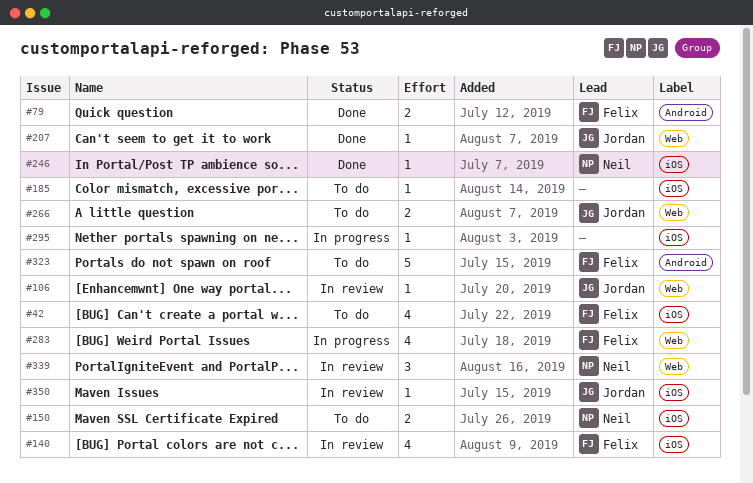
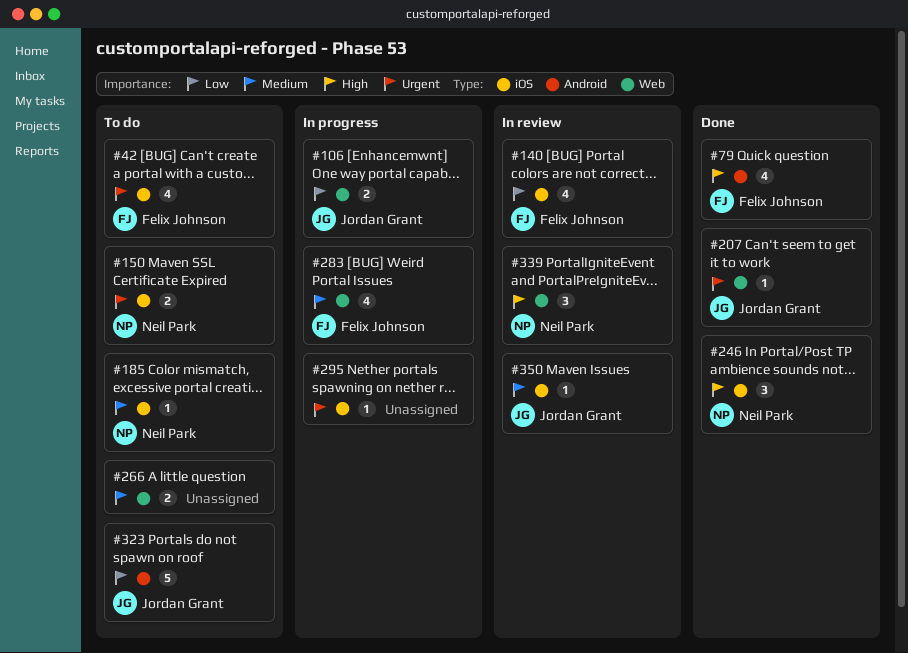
#79, estimate: 2 -> 4
#106, status: In review -> In progress
#106, estimate: 1 -> 2
#185, owner: none -> Neil Park
#246, estimate: 1 -> 3
#266, owner: Jordan Grant -> none
#323, owner: Felix Johnson -> Jordan Grant

